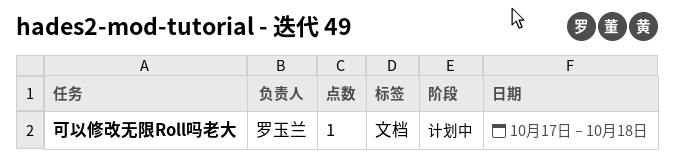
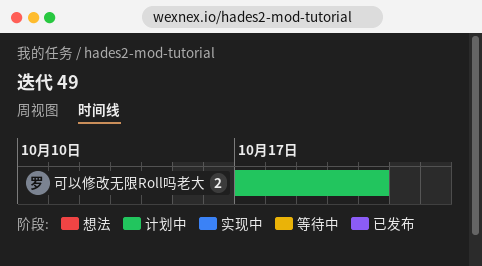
可以修改无限Roll吗老大, estimate: 1 -> 2
可以修改无限Roll吗老大, due: Oct 18 -> Oct 21

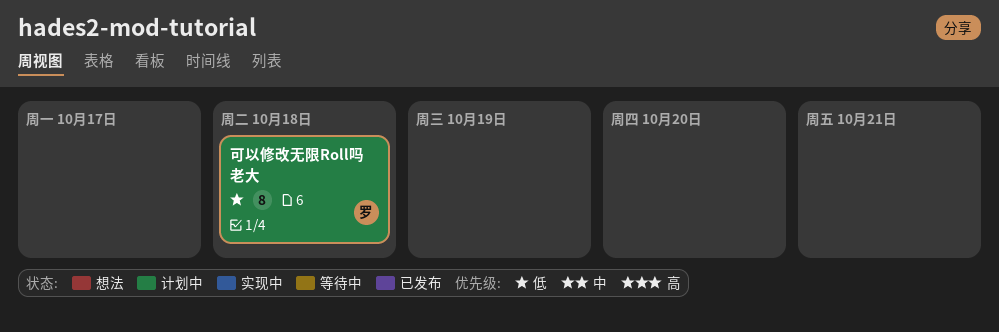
可以修改无限Roll吗老大, estimate: 2 -> 8
可以修改无限Roll吗老大, due: Oct 21 -> Oct 18

